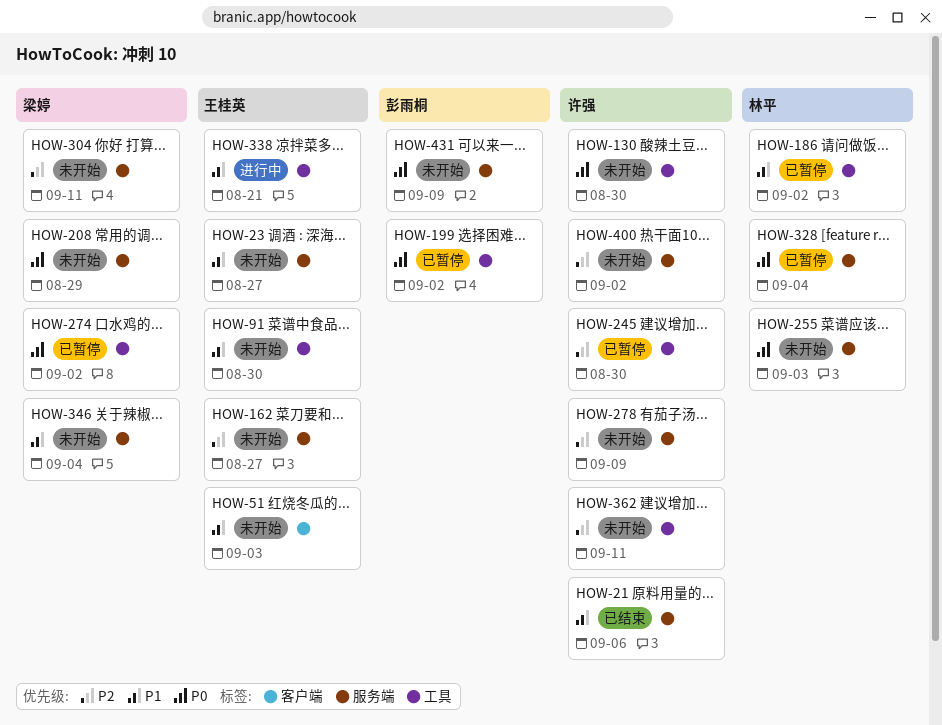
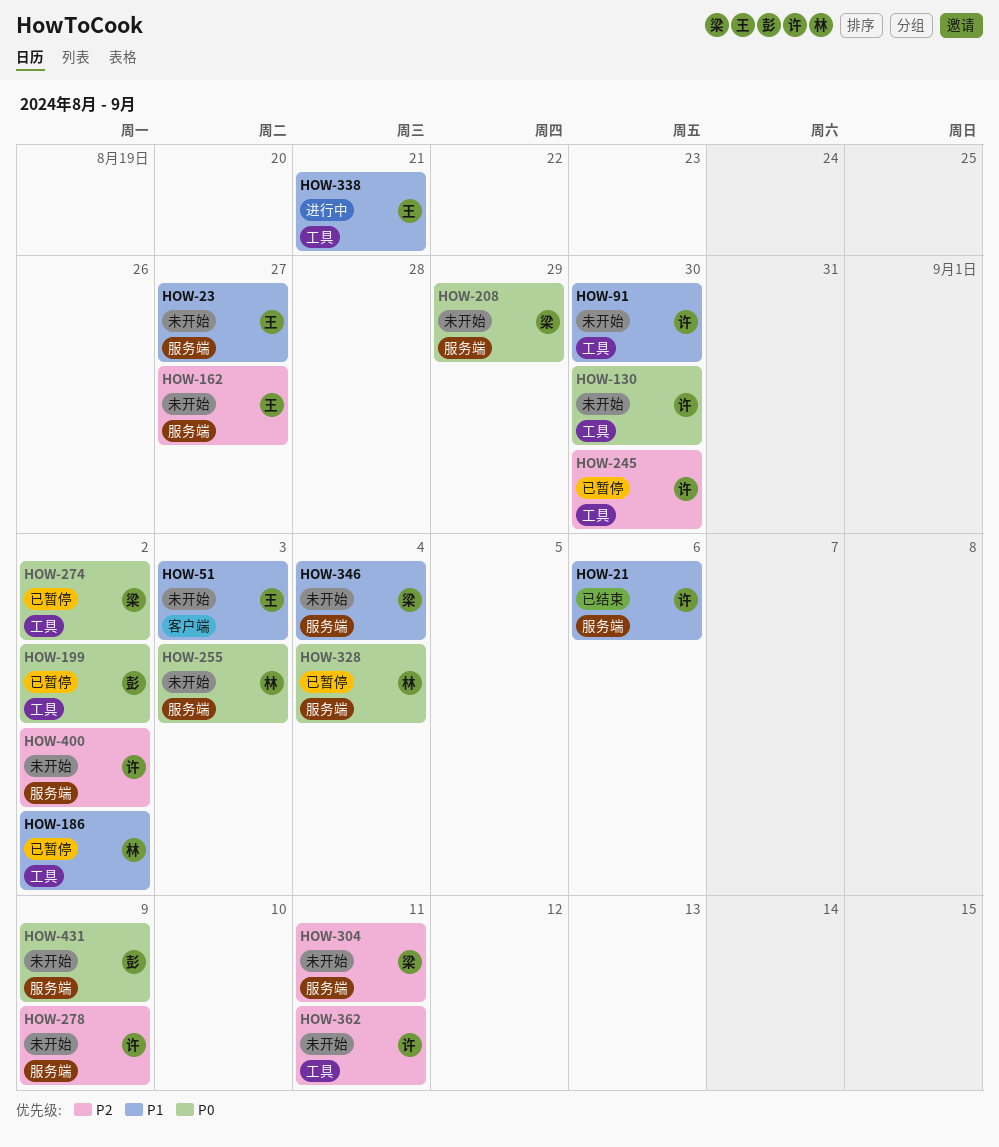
HOW-91, owner: 王桂英 -> 许强

